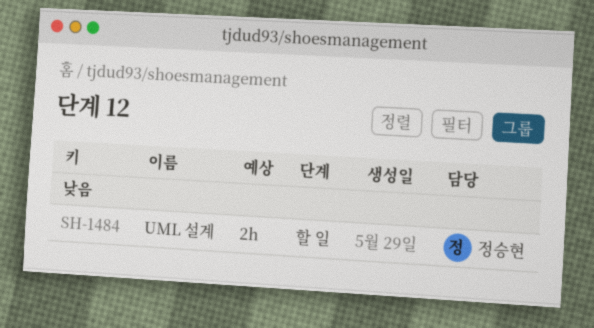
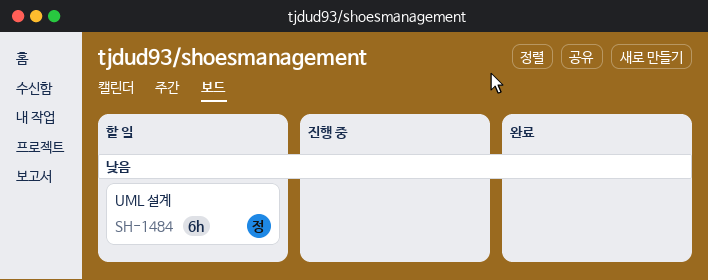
SH-1484, estimate: 2h -> 6h

